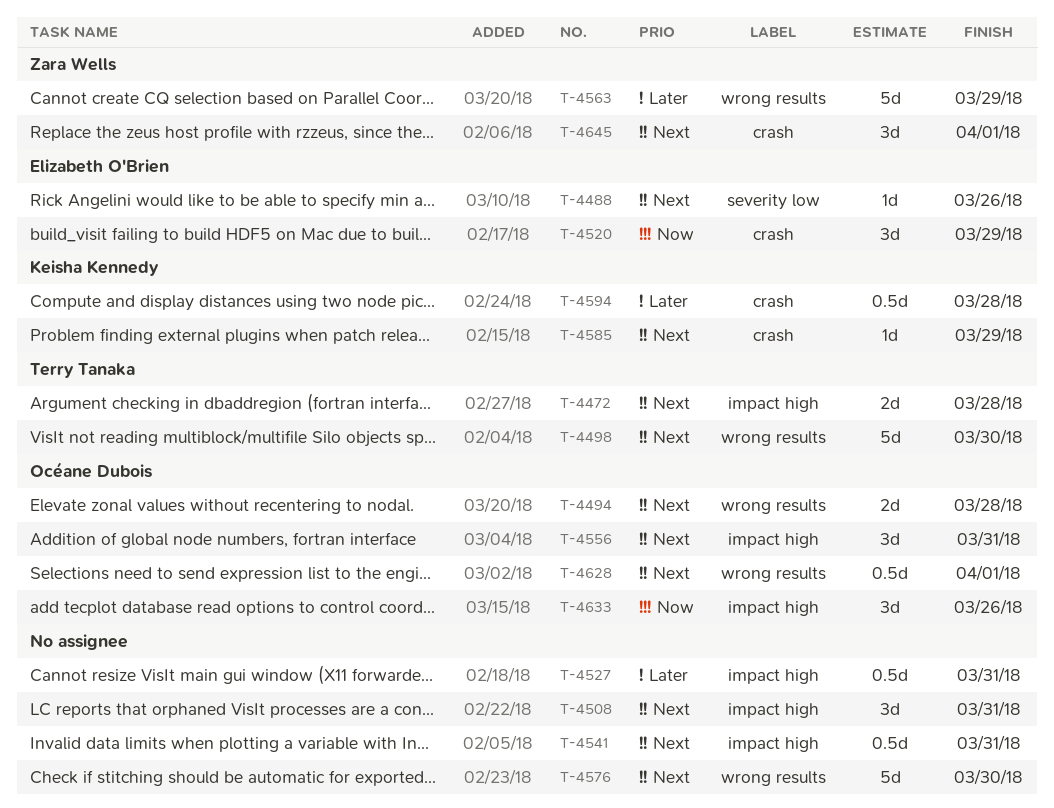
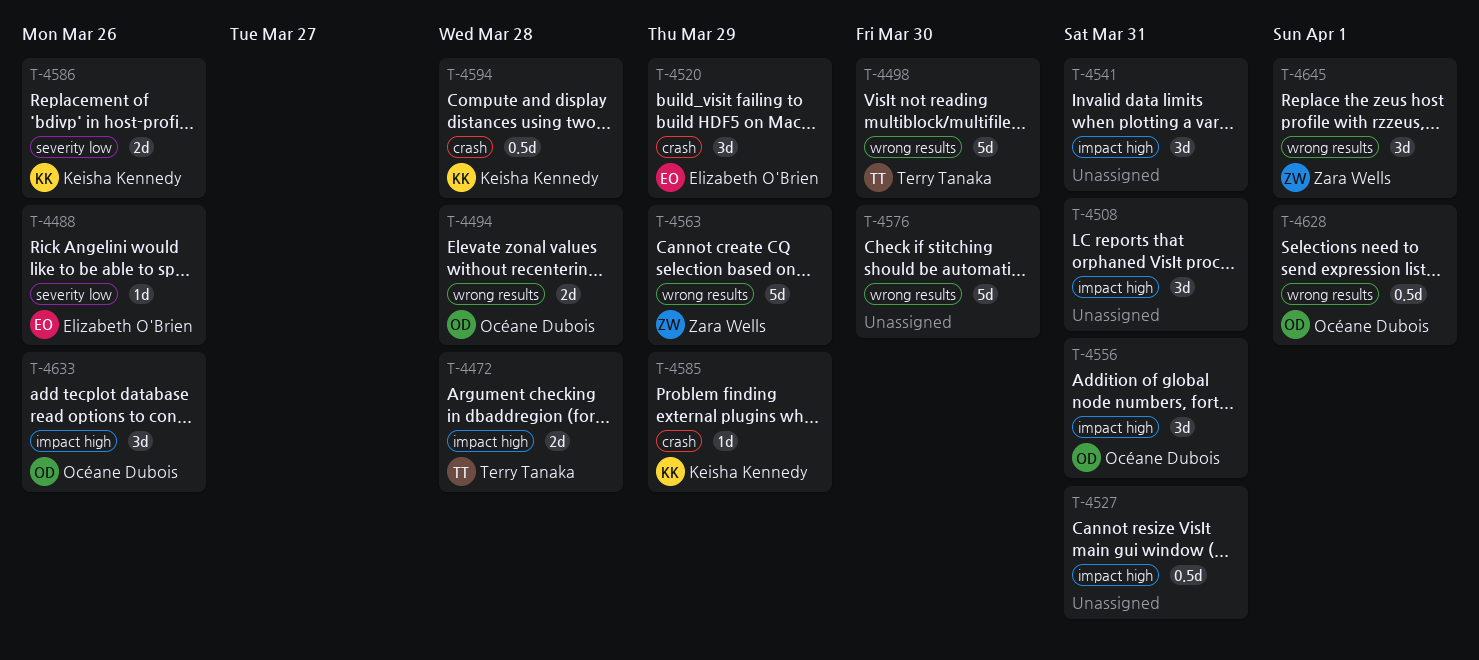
T-4541, estimate: 0.5d -> 3d
T-4586: none -> present
T-4645, label: crash -> wrong results

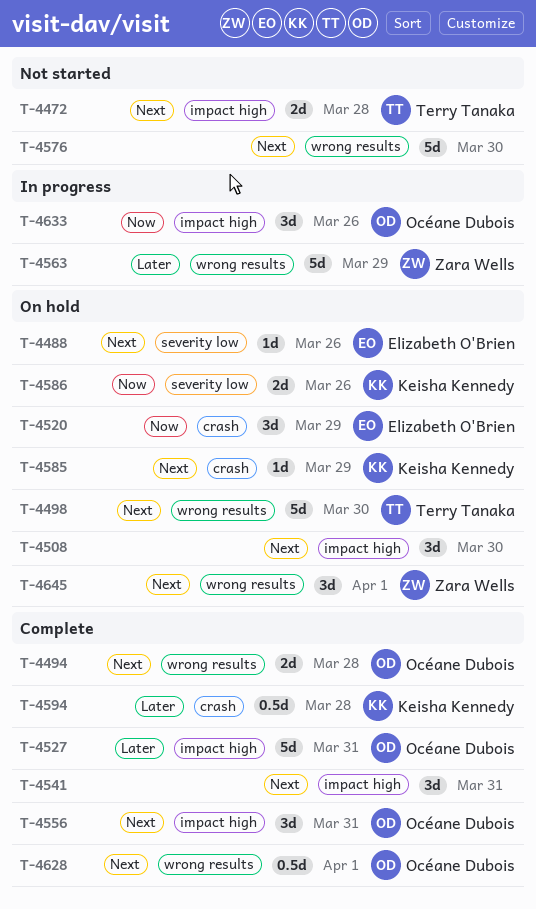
T-4508, due: Mar 31 -> Mar 30
T-4527, owner: none -> Océane Dubois
T-4527, estimate: 0.5d -> 5d

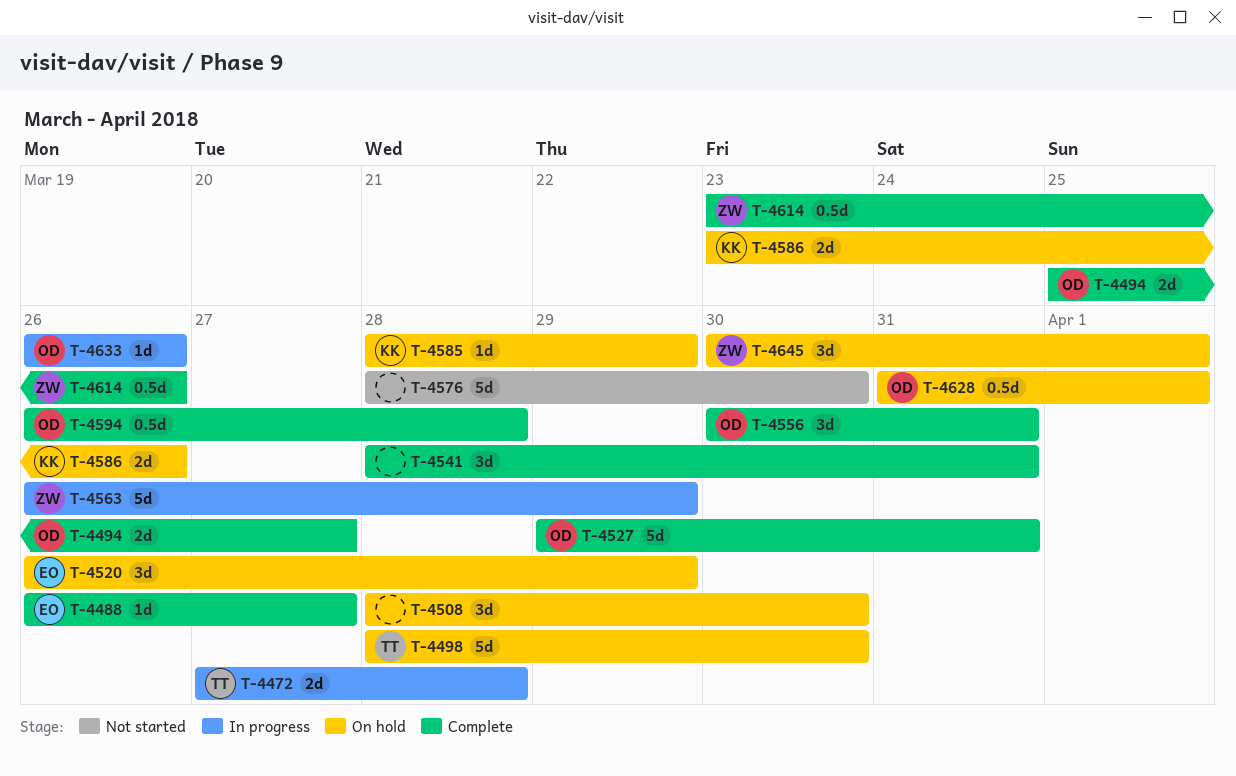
T-4472, status: Not started -> In progress
T-4488, status: On hold -> Complete
T-4488, due: Mar 26 -> Mar 27
T-4494, due: Mar 28 -> Mar 27
T-4594, owner: Keisha Kennedy -> Océane Dubois
T-4614: none -> present
T-4628, status: Complete -> On hold
T-4633, estimate: 3d -> 1d

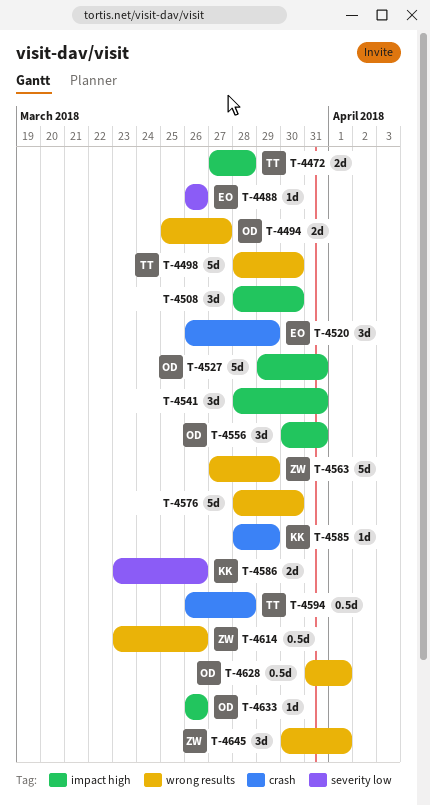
T-4488, due: Mar 27 -> Mar 26
T-4563, start: Mar 26 -> Mar 27
T-4594, owner: OD -> TT

